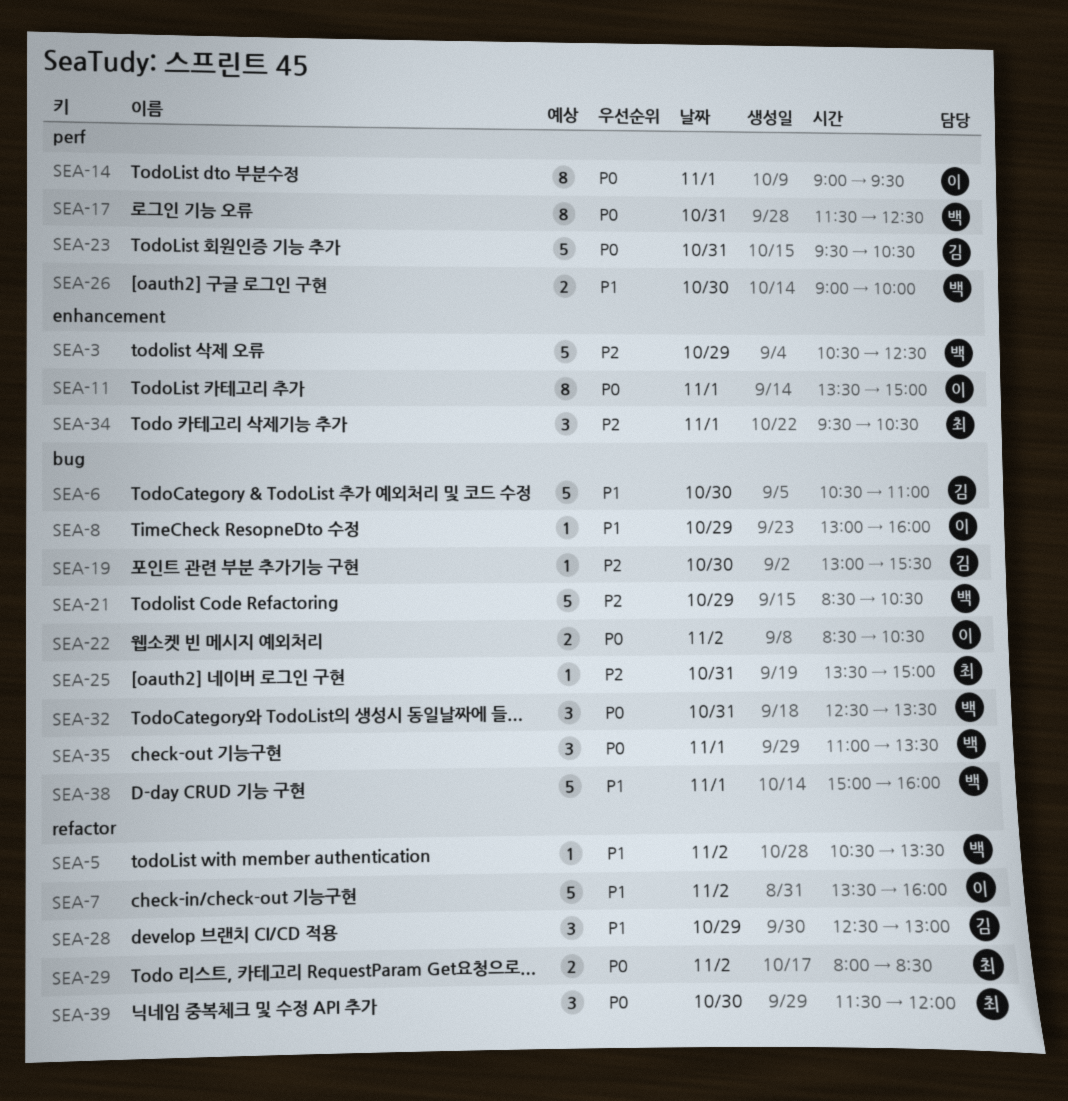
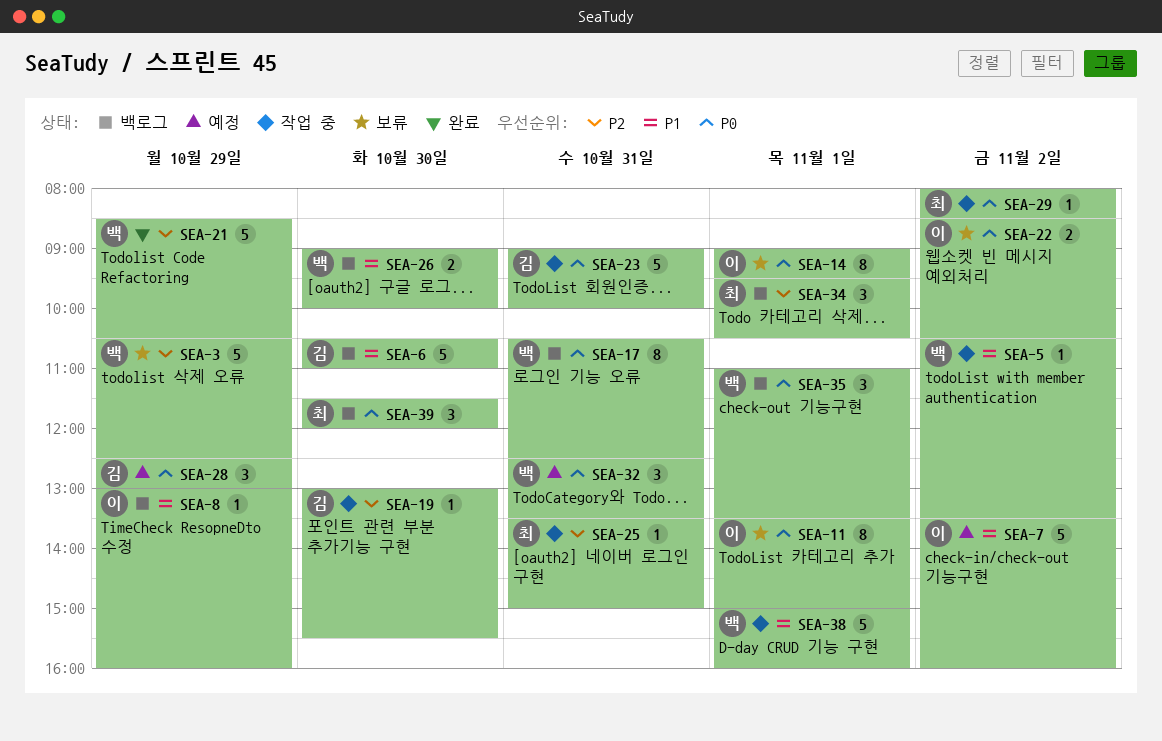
SEA-17, begins: 11:30 -> 10:30
SEA-23, begins: 09:30 -> 09:00
SEA-23, ends: 10:30 -> 10:00
SEA-28, priority: P1 -> P0
SEA-29, estimate: 2 -> 1

